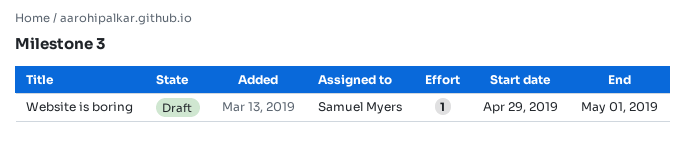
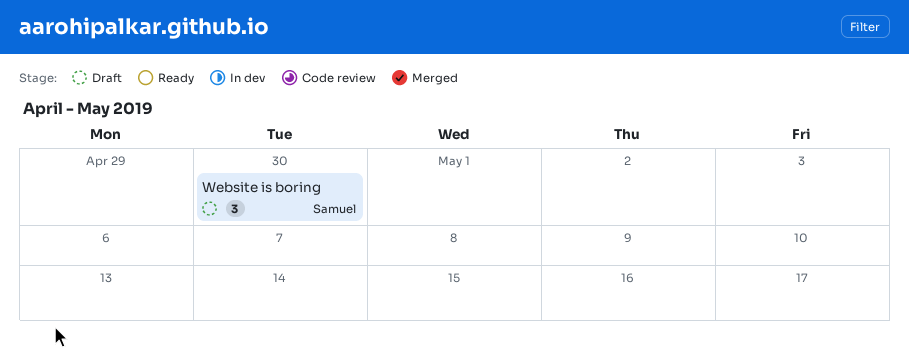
Website is boring, estimate: 1 -> 3
Website is boring, due: May 1 -> Apr 30

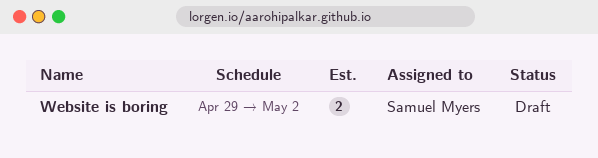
Website is boring, estimate: 3 -> 2
Website is boring, due: Apr 30 -> May 2

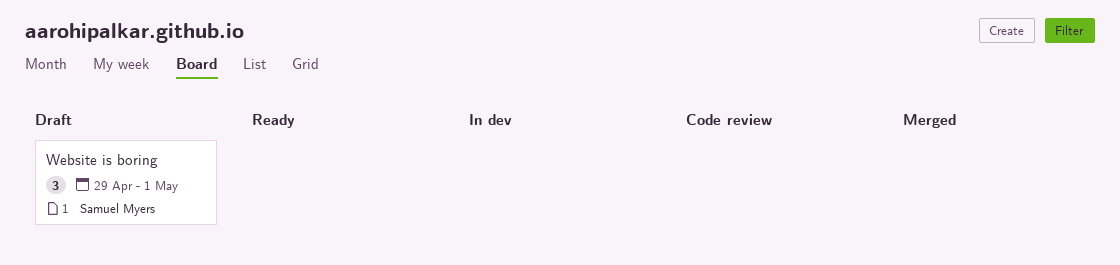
Website is boring, estimate: 2 -> 3
Website is boring, due: May 2 -> May 1

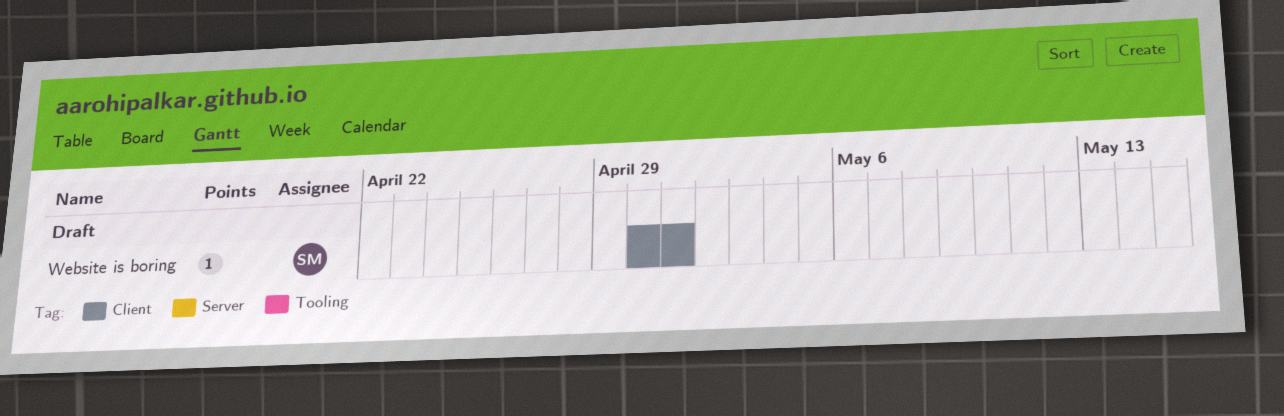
Website is boring, estimate: 3 -> 1
Website is boring, start: Apr 29 -> Apr 30

